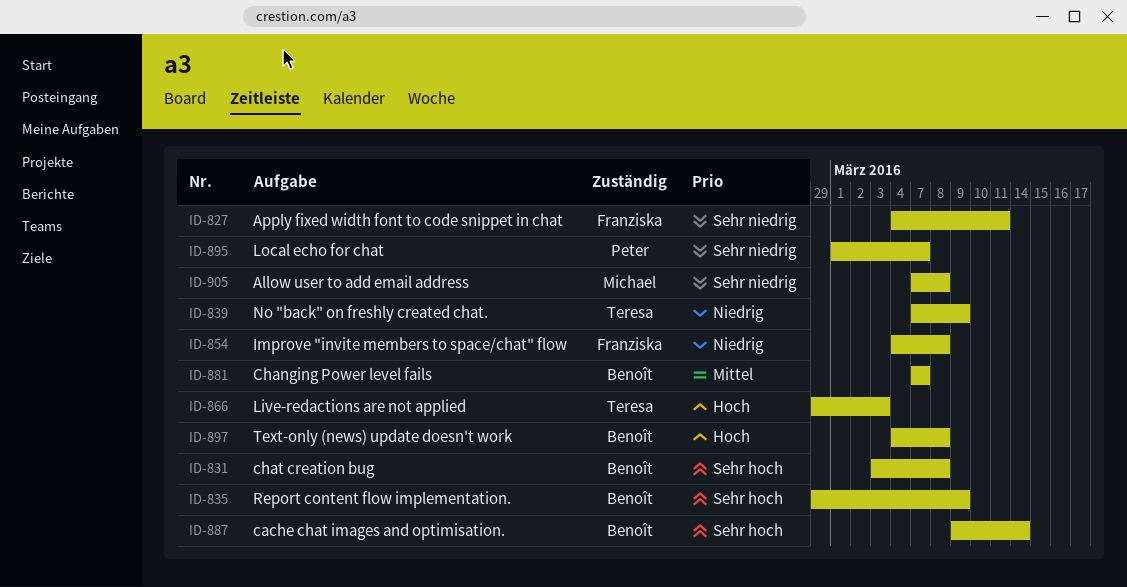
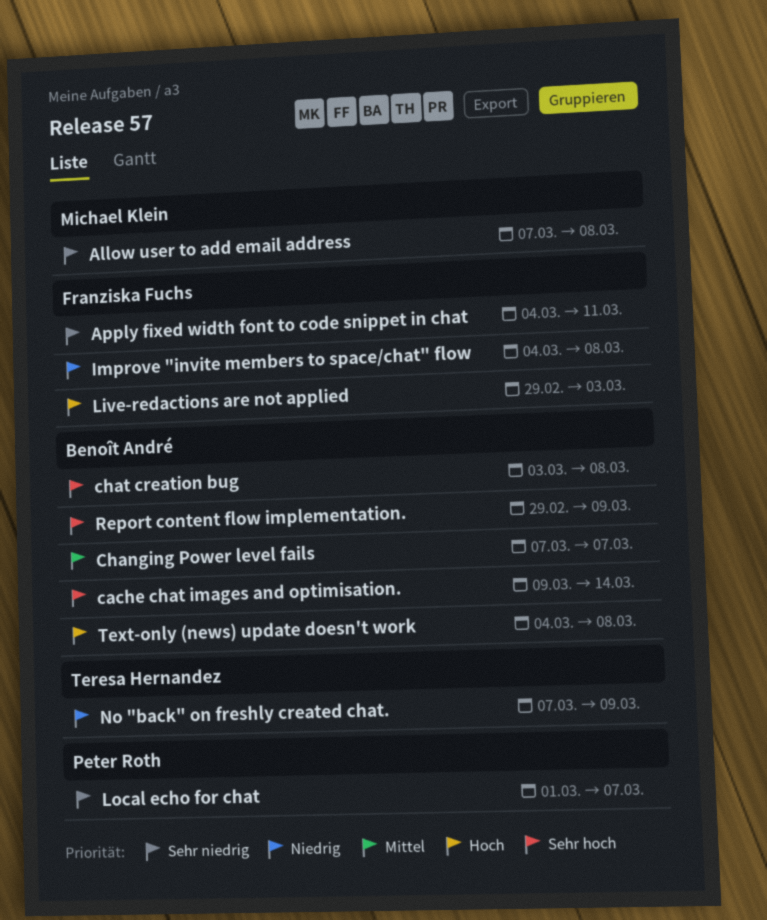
Live-redactions are not applied, owner: Teresa Hernandez -> Franziska Fuchs

